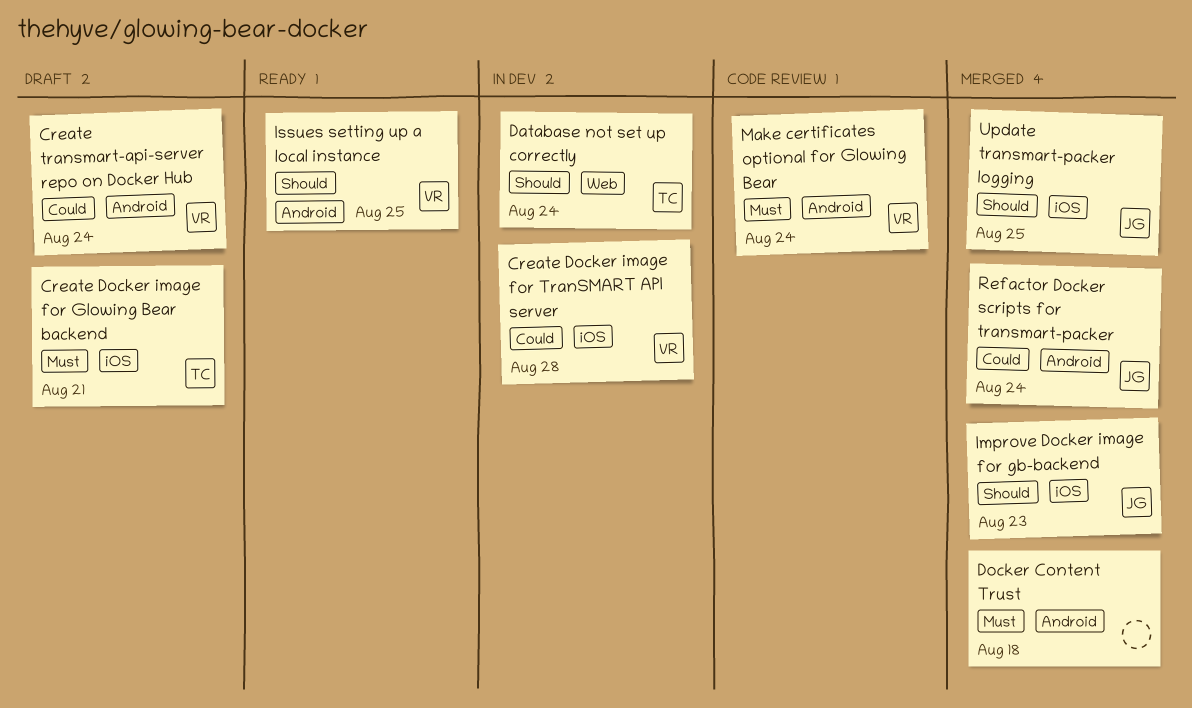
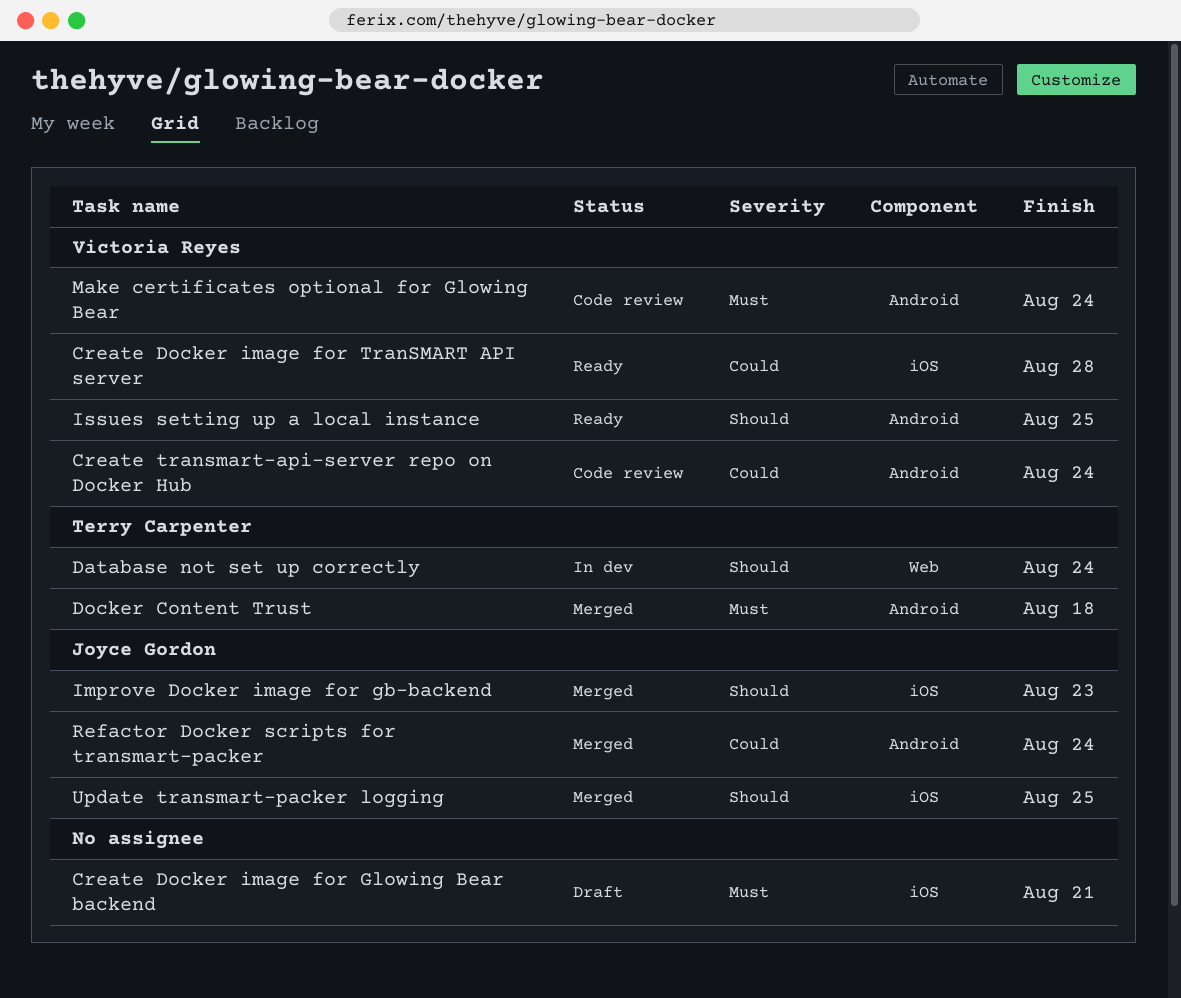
Create Docker image for Glowing Bear backend, owner: Terry Carpenter -> none
Create Docker image for TranSMART API server, status: In dev -> Ready
Create transmart-api-server repo on Docker Hub, status: Draft -> Code review
Docker Content Trust, owner: none -> Terry Carpenter

